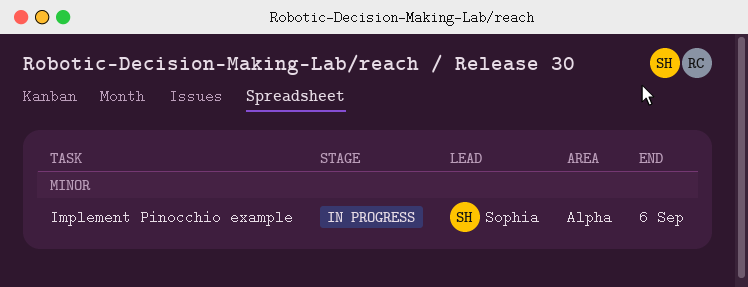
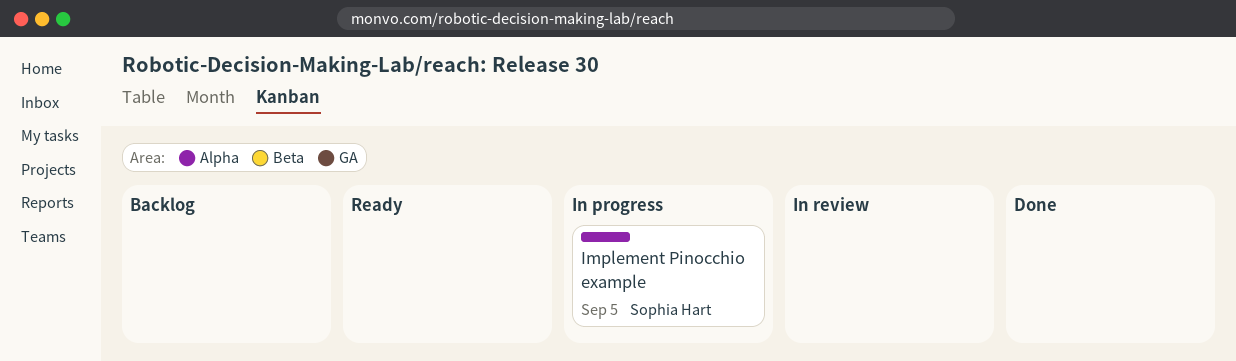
Implement Pinocchio example, due: Sep 6 -> Sep 5

